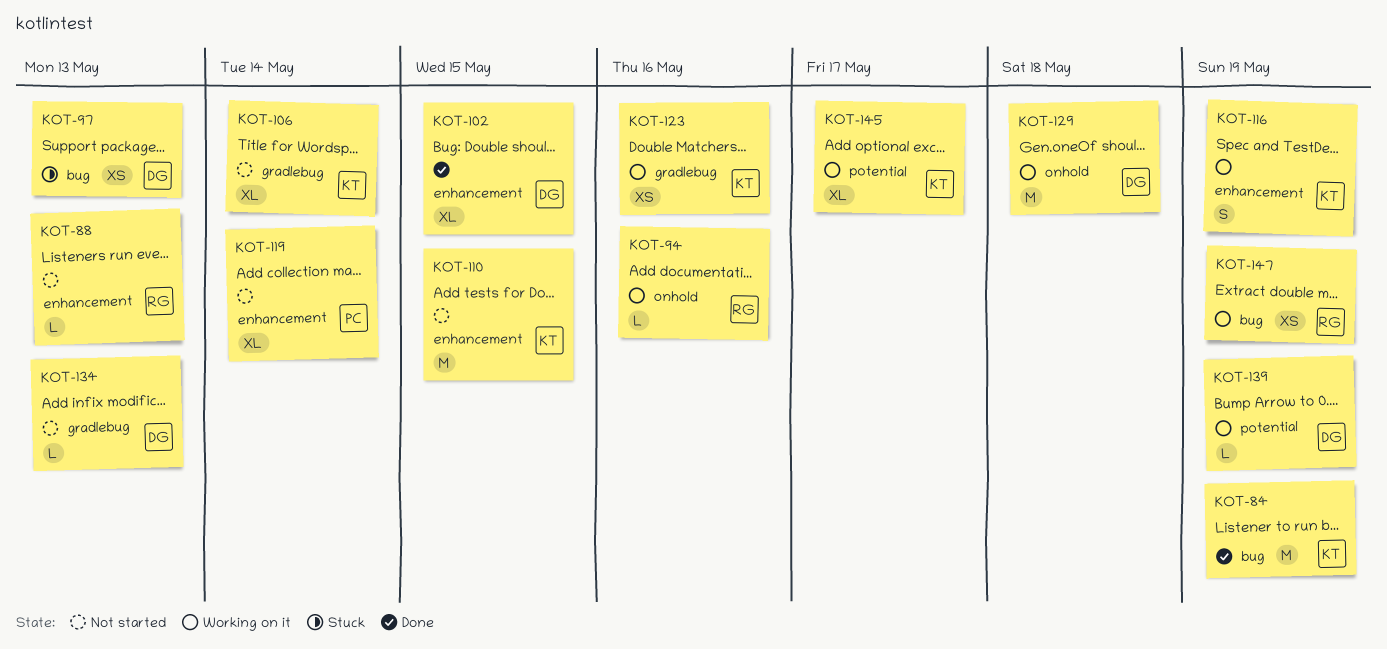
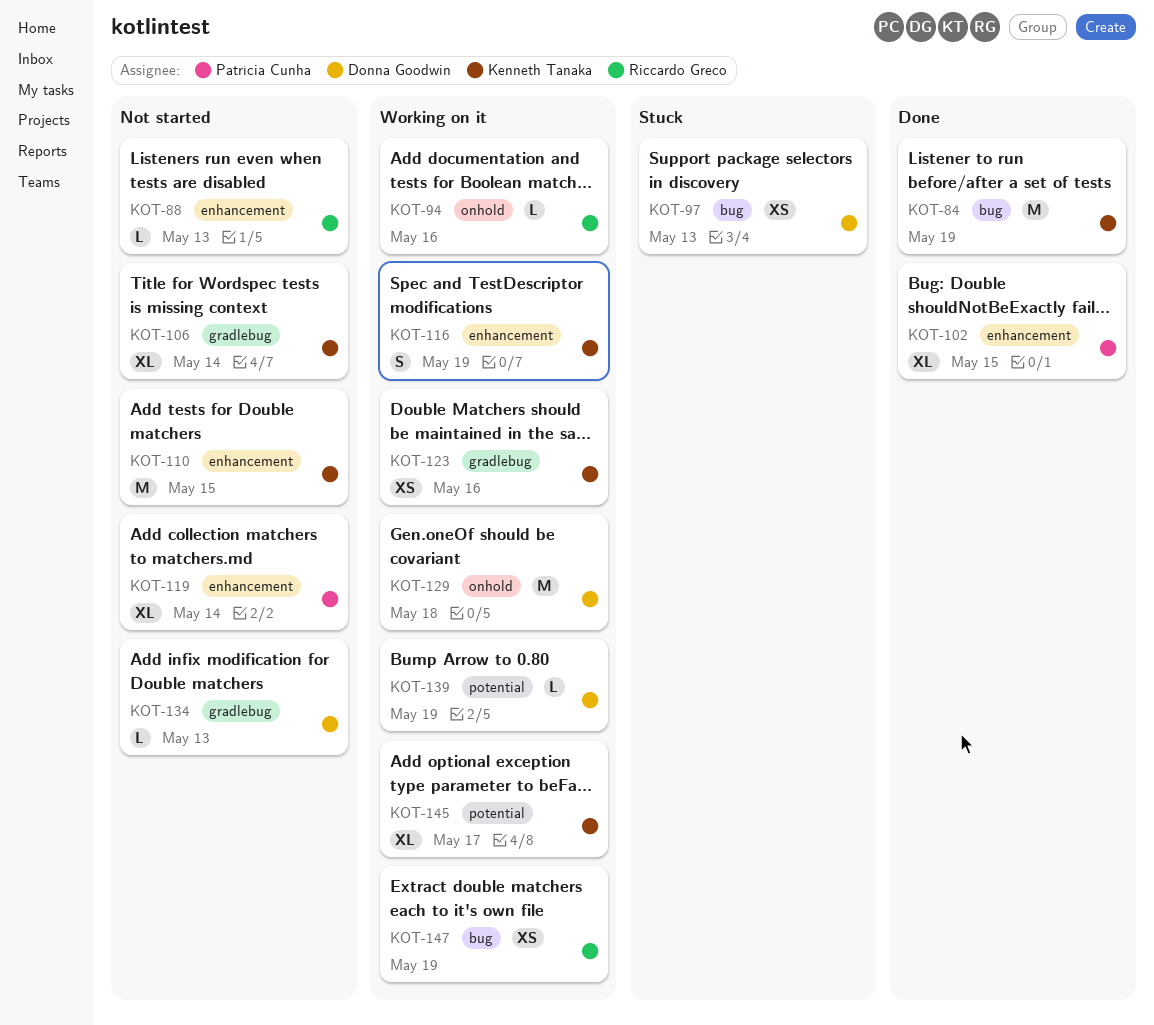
KOT-102, owner: Donna Goodwin -> Patrícia Cunha

